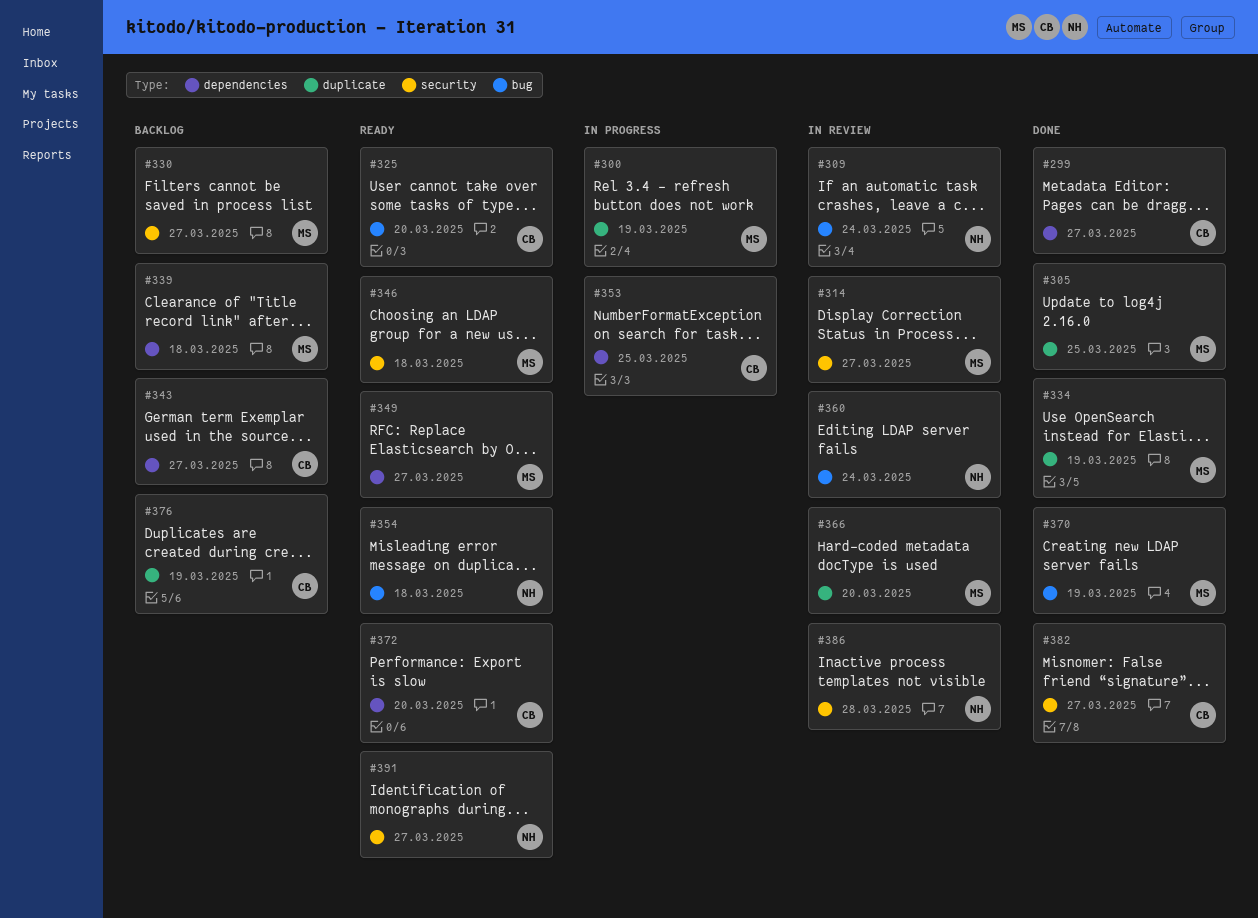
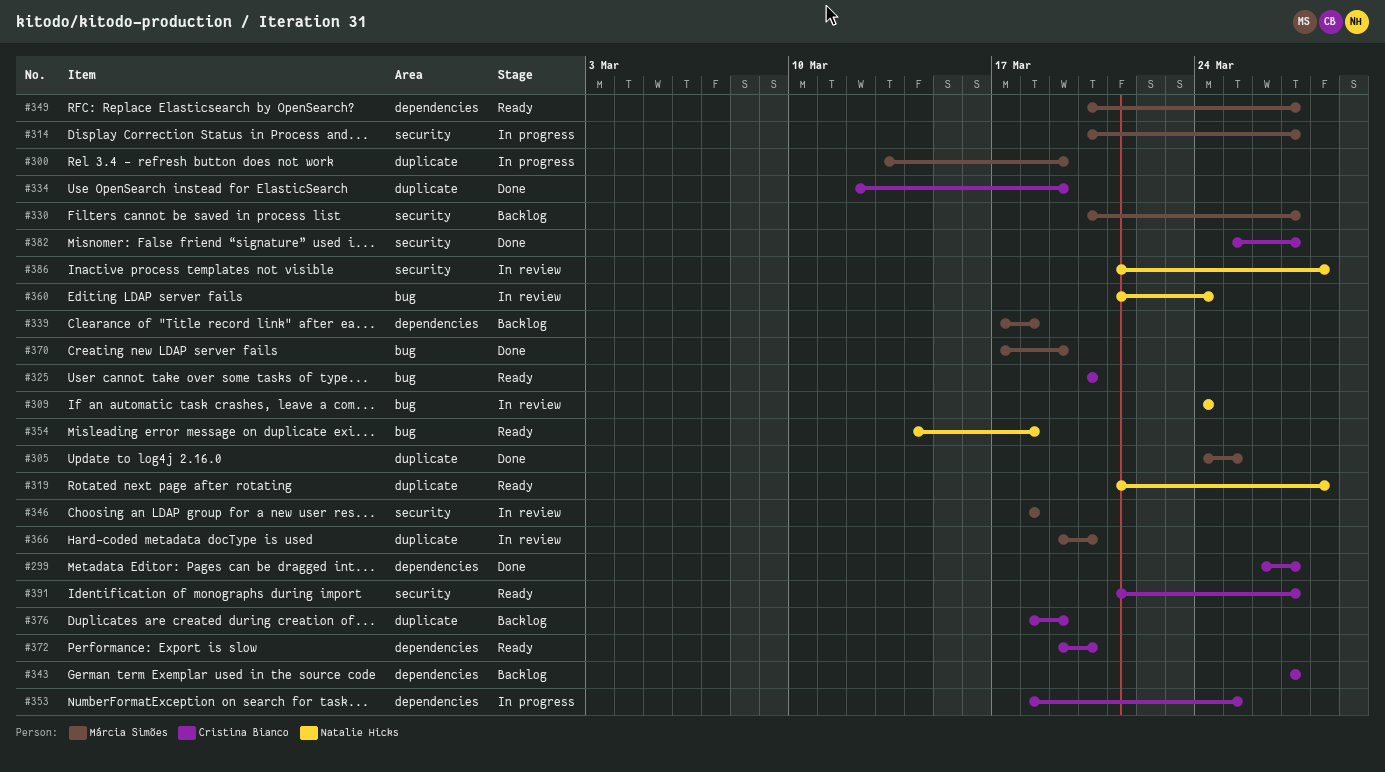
#314, status: In review -> In progress
#319: none -> present
#334, owner: Márcia Simões -> Cristina Bianco
#346, status: Ready -> In review
#391, owner: Natalie Hicks -> Cristina Bianco

